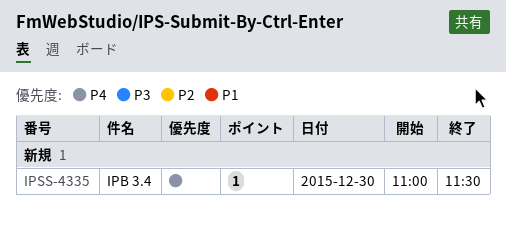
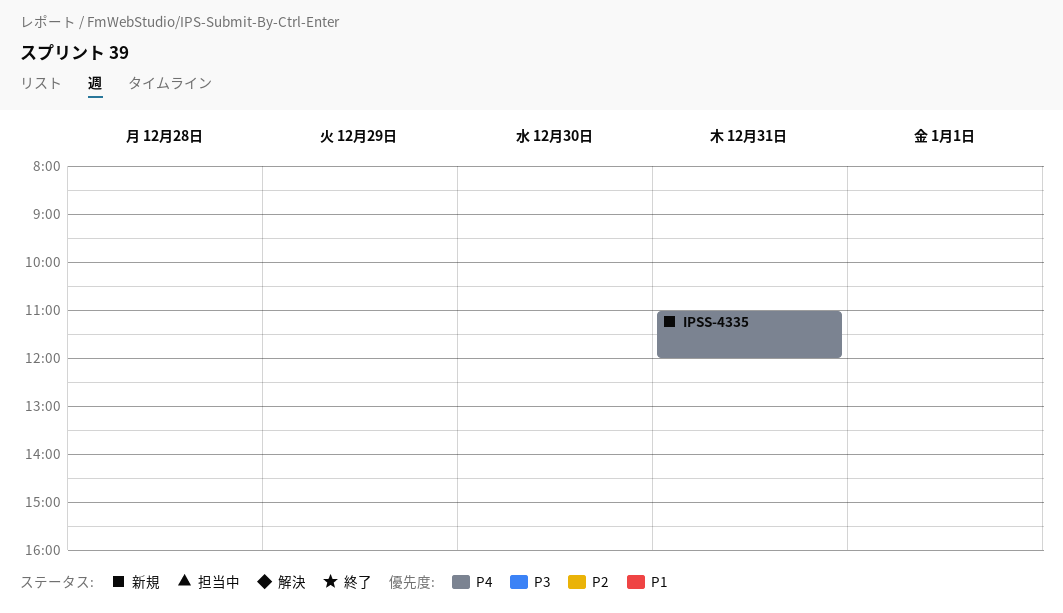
IPSS-4335, day: Dec 30 -> Dec 31
IPSS-4335, ends: 11:30 -> 12:00

